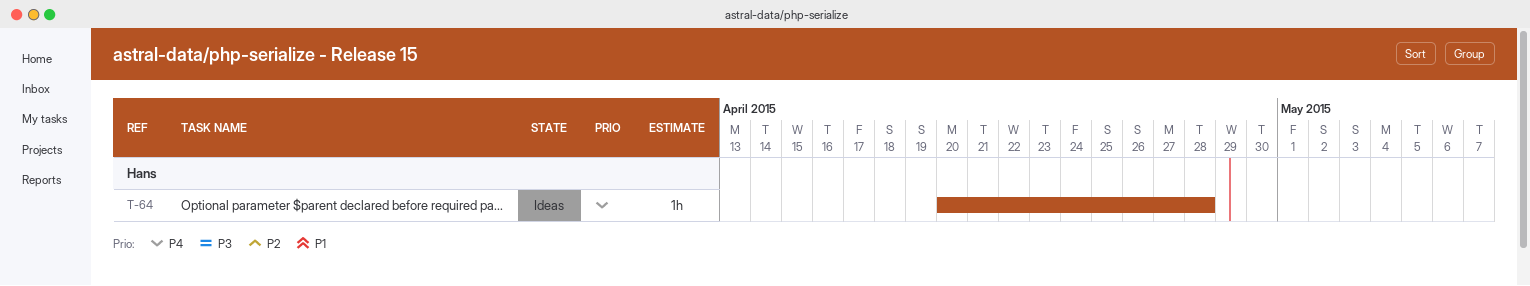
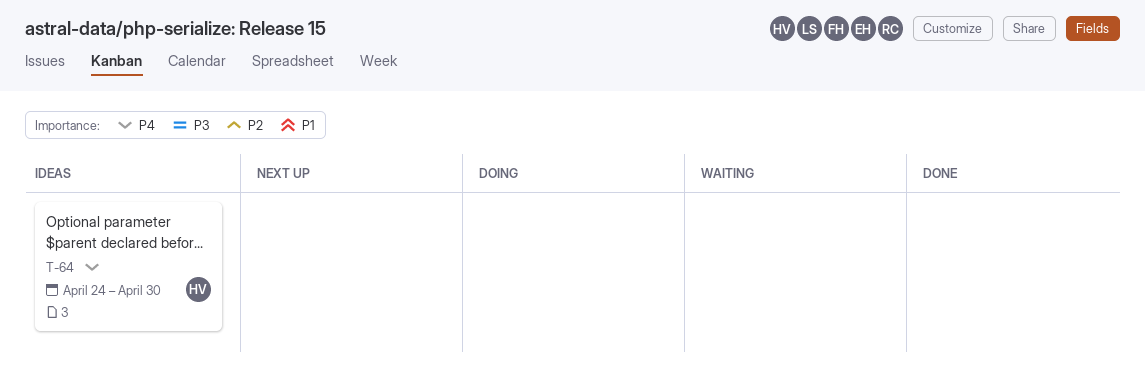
T-64, start: Apr 20 -> Apr 24
T-64, due: Apr 28 -> Apr 30

